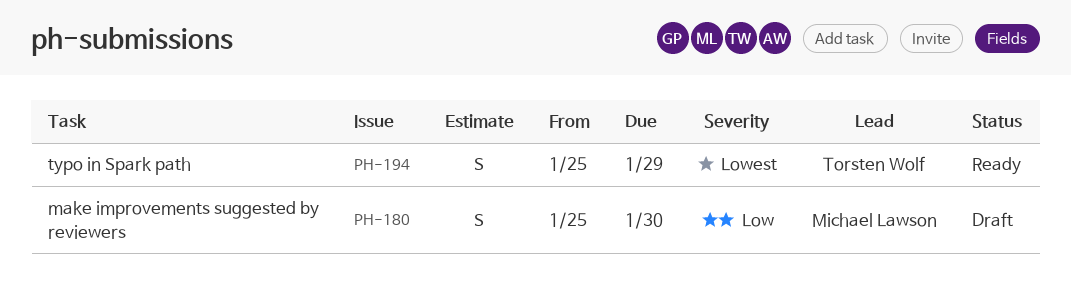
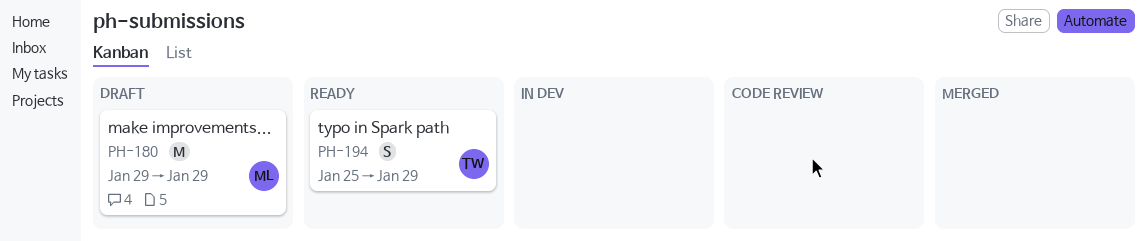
PH-180, estimate: S -> M
PH-180, start: Jan 25 -> Jan 29
PH-180, due: Jan 30 -> Jan 29

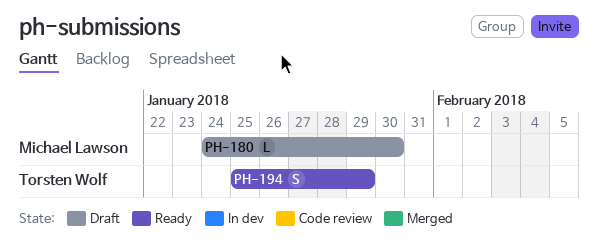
PH-180, estimate: M -> L
PH-180, start: Jan 29 -> Jan 24
PH-180, due: Jan 29 -> Jan 30

